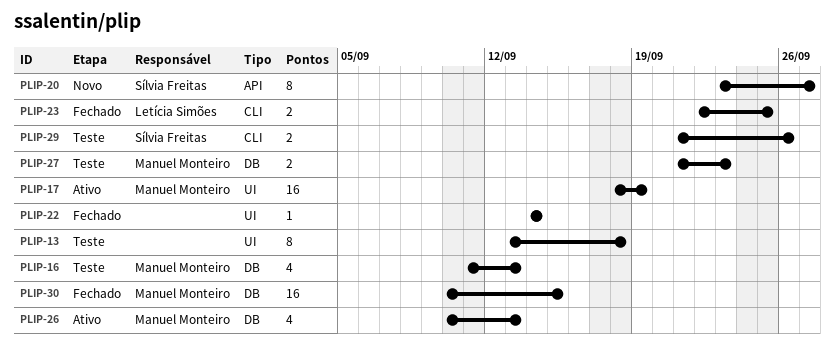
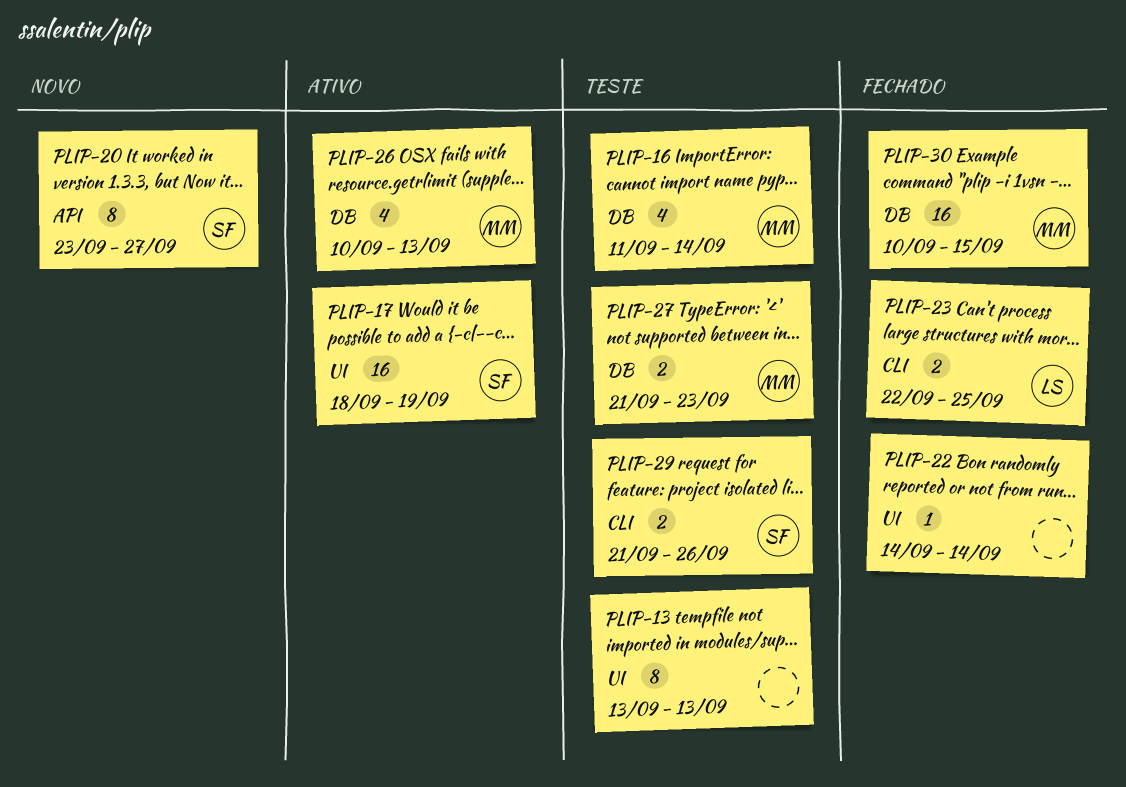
PLIP-13, due: Sep 18 -> Sep 13
PLIP-16, due: Sep 13 -> Sep 14
PLIP-17, owner: Manuel Monteiro -> Sílvia Freitas

